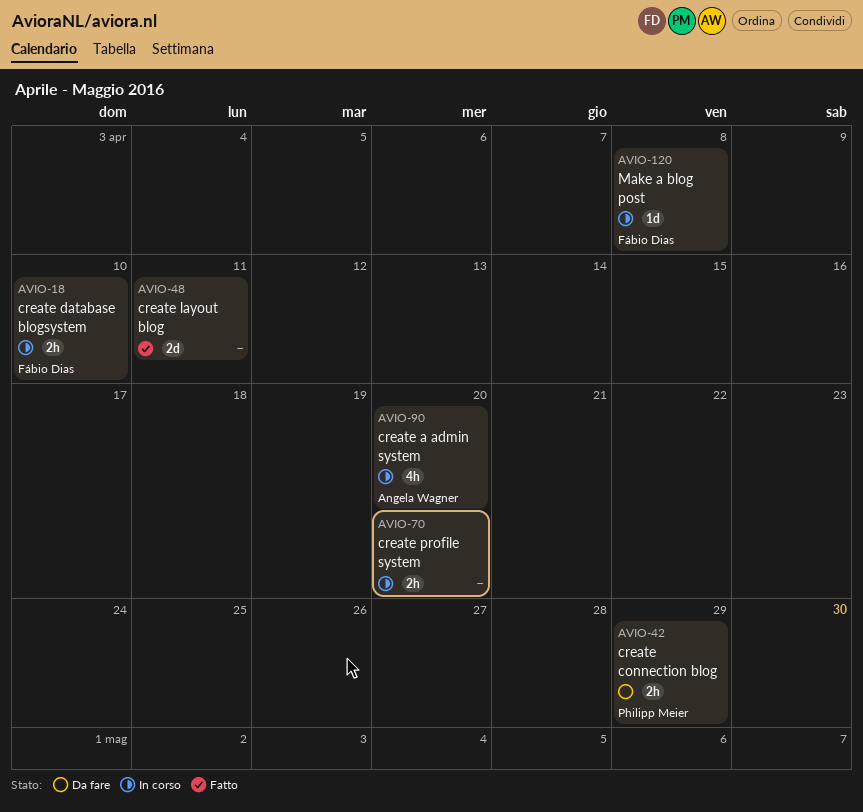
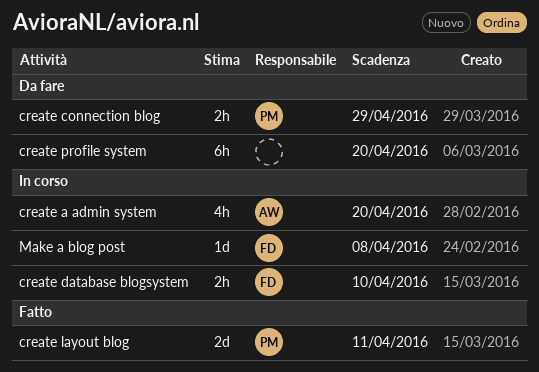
create layout blog, owner: none -> Philipp Meier
create profile system, status: In corso -> Da fare
create profile system, estimate: 2h -> 6h

